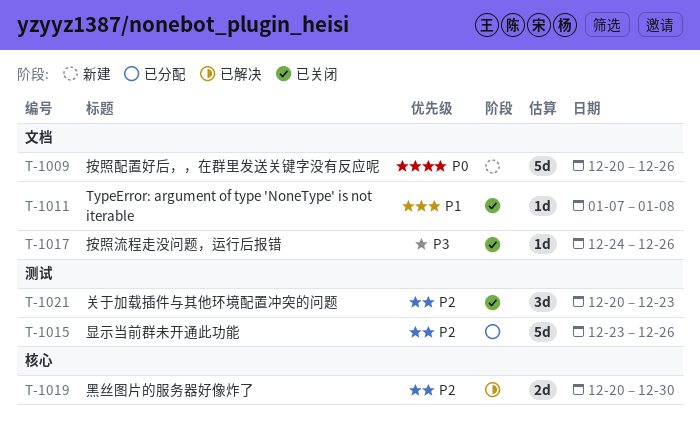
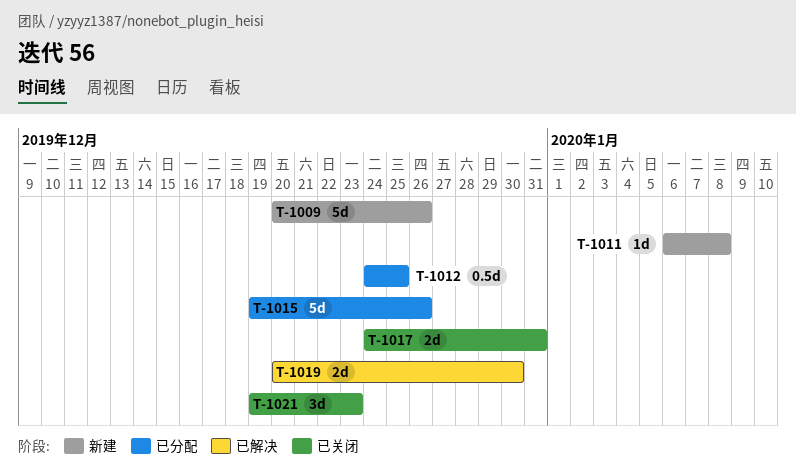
T-1011, status: 已关闭 -> 新建
T-1011, start: Jan 7 -> Jan 6
T-1012: none -> present
T-1015, start: Dec 23 -> Dec 19
T-1017, estimate: 1d -> 2d
T-1017, due: Dec 26 -> Dec 31
T-1021, start: Dec 20 -> Dec 19

